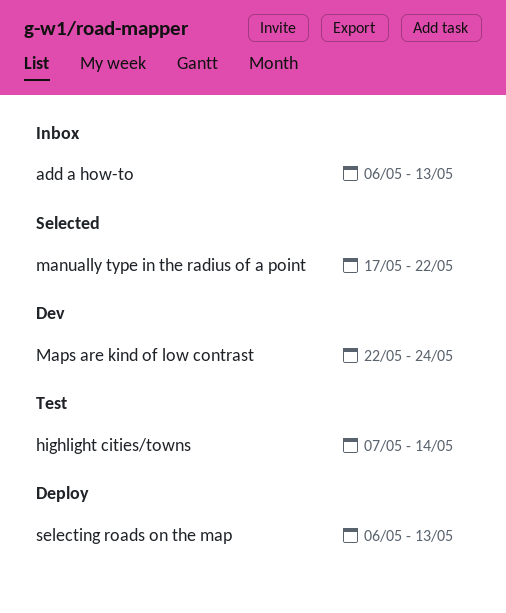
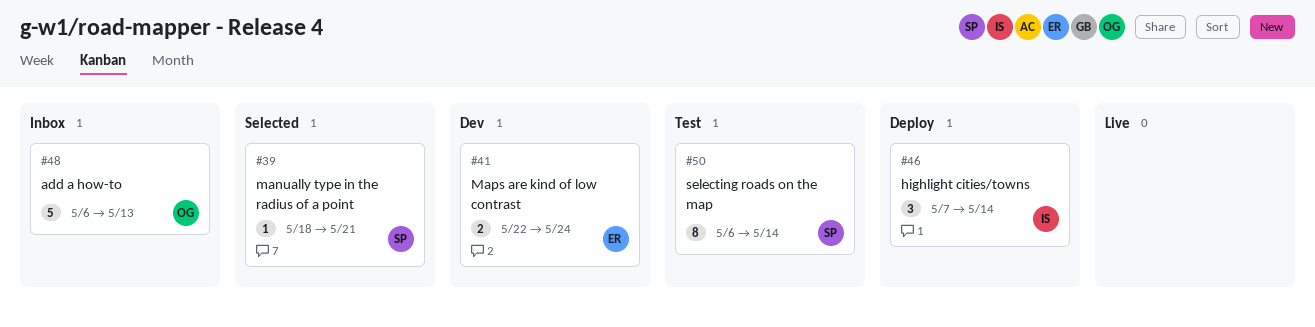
highlight cities/towns, status: Test -> Deploy
manually type in the radius of a point, start: May 17 -> May 18
manually type in the radius of a point, due: May 22 -> May 21
selecting roads on the map, status: Deploy -> Test
selecting roads on the map, due: May 13 -> May 14

